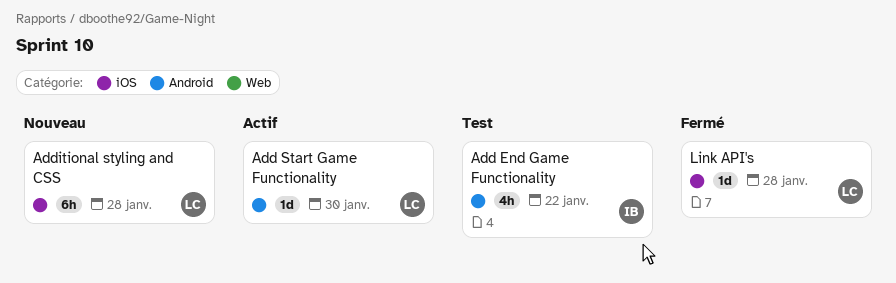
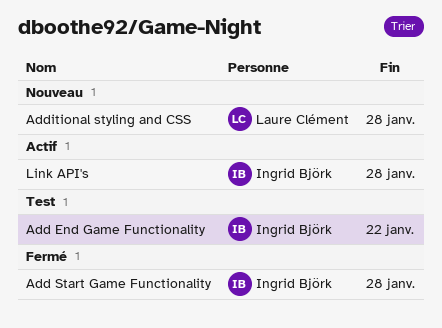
Add Start Game Functionality, status: Actif -> Fermé
Add Start Game Functionality, owner: Laure Clément -> Ingrid Björk
Add Start Game Functionality, due: Jan 30 -> Jan 28
Link API's, status: Fermé -> Actif
Link API's, owner: Laure Clément -> Ingrid Björk

